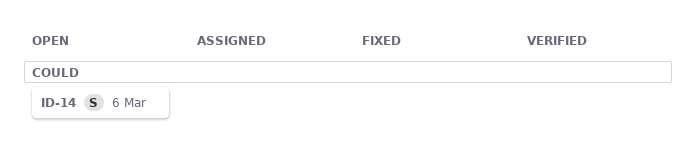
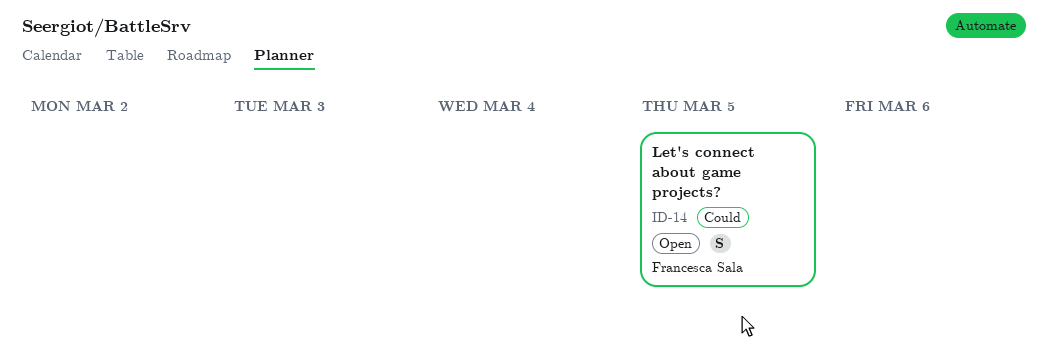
ID-14, due: Mar 6 -> Mar 5

